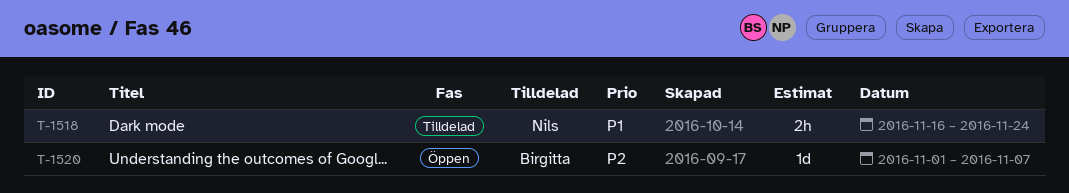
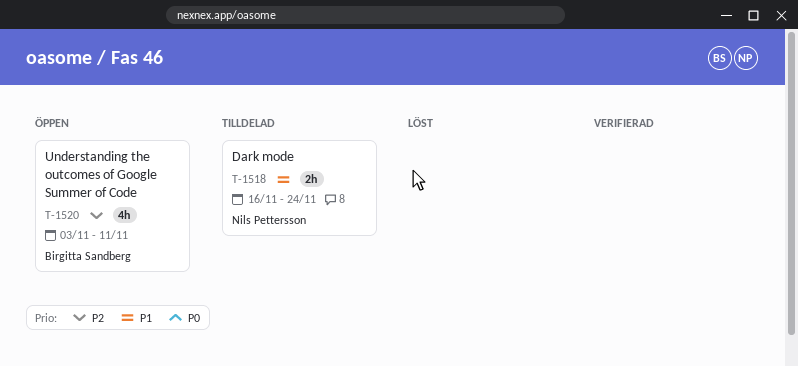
T-1520, estimate: 1d -> 4h
T-1520, start: Nov 1 -> Nov 3
T-1520, due: Nov 7 -> Nov 11

